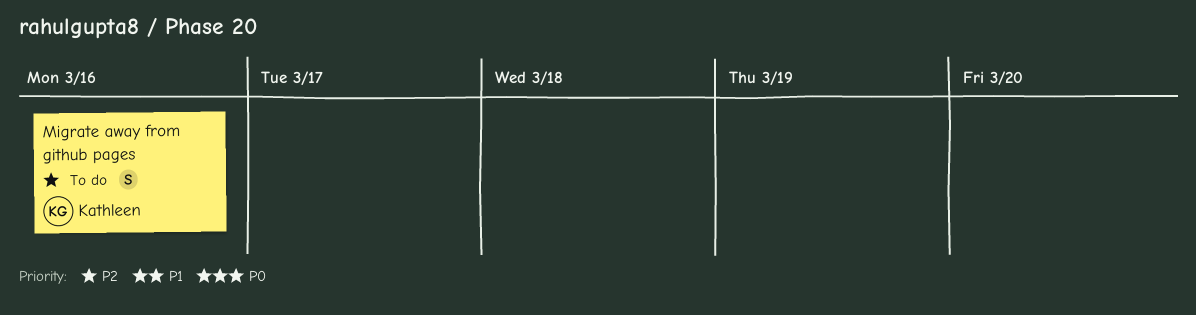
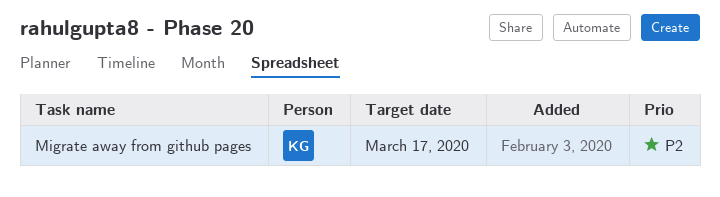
Migrate away from github pages, due: Mar 16 -> Mar 17

